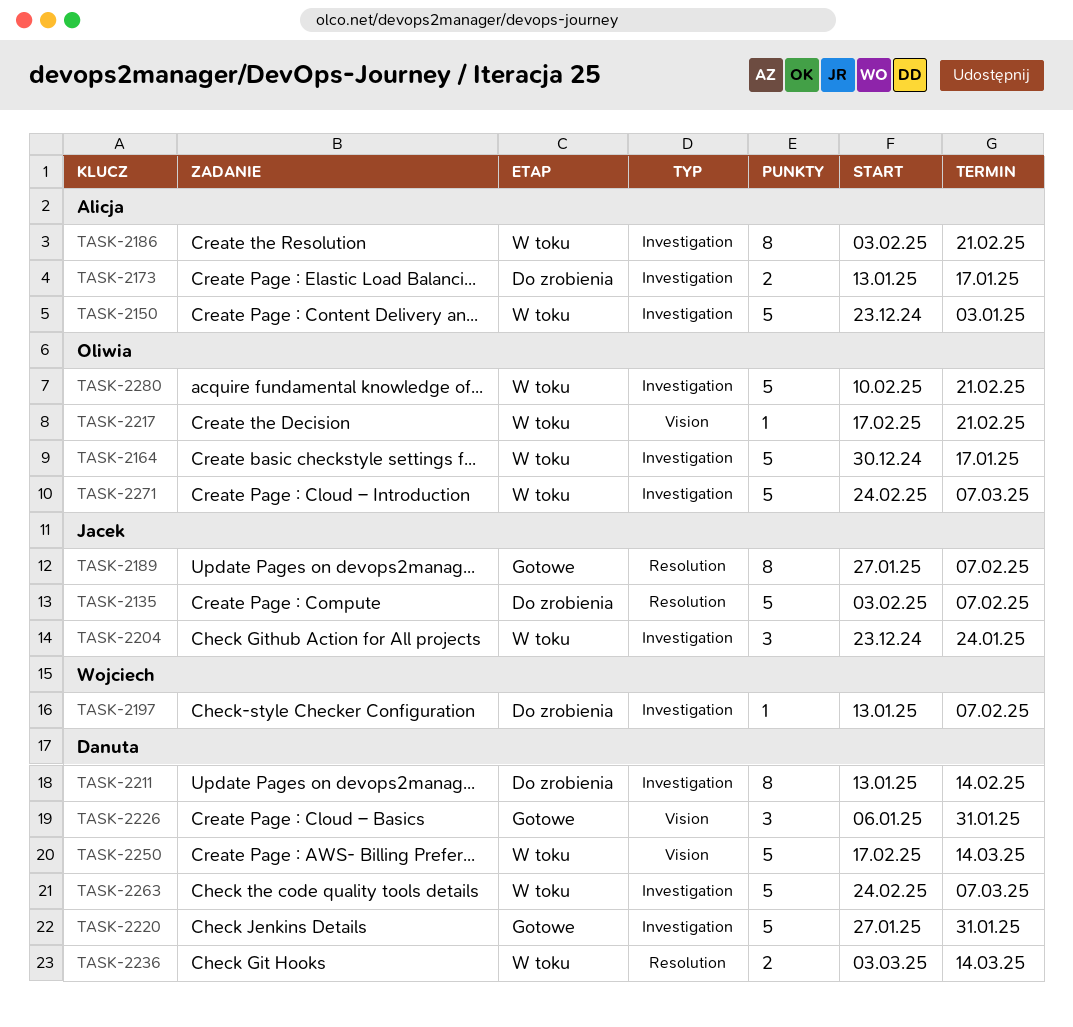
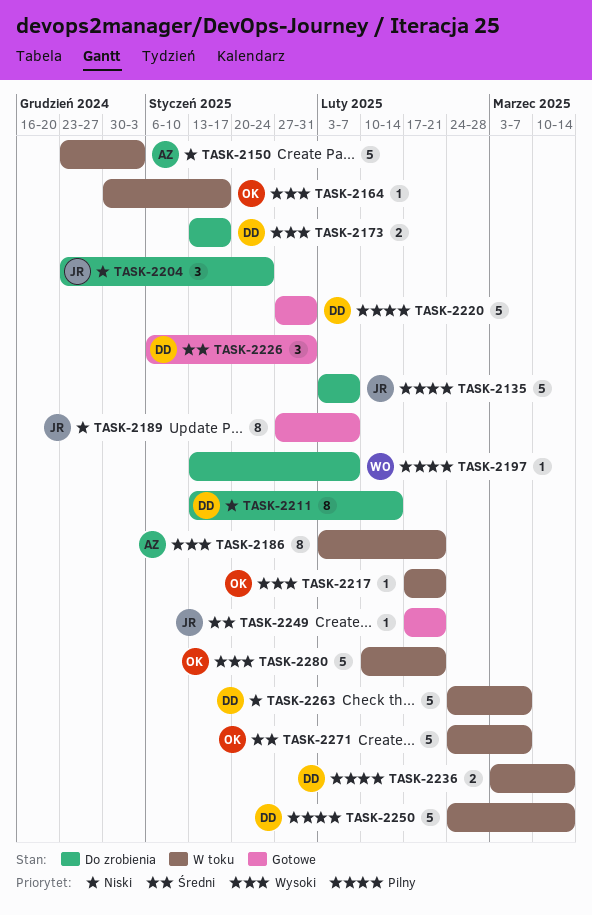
TASK-2164, estimate: 5 -> 1
TASK-2173, owner: Alicja -> Danuta
TASK-2204, status: W toku -> Do zrobienia
TASK-2249: none -> present
TASK-2250, start: Feb 17 -> Feb 24

